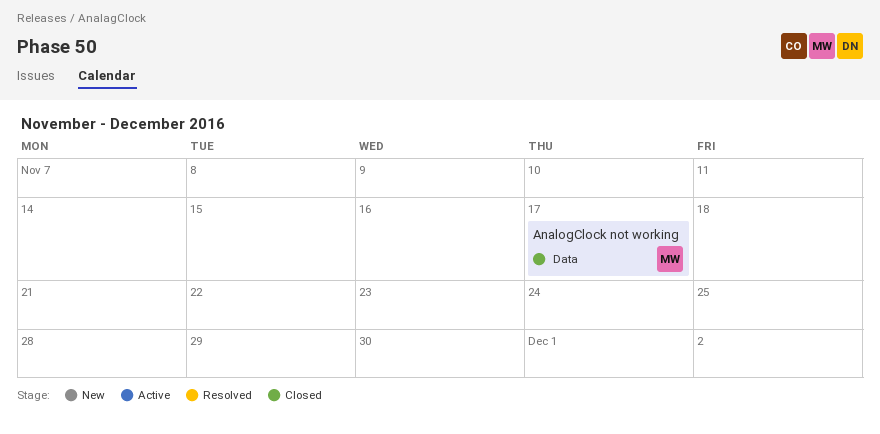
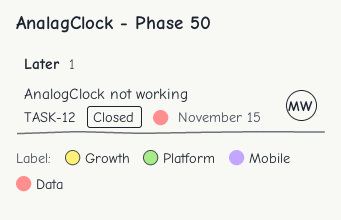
AnalogClock not working, due: Nov 17 -> Nov 15

